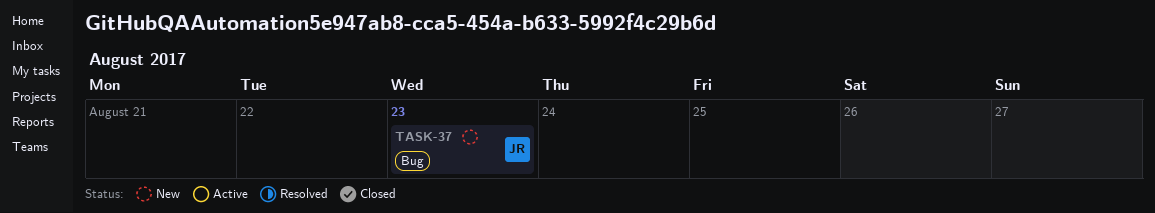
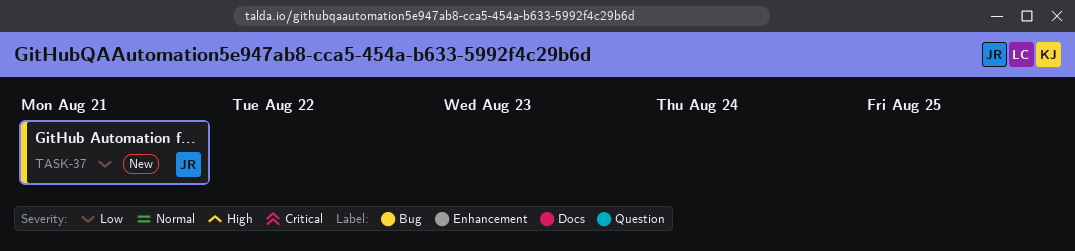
TASK-37, due: Aug 23 -> Aug 21

